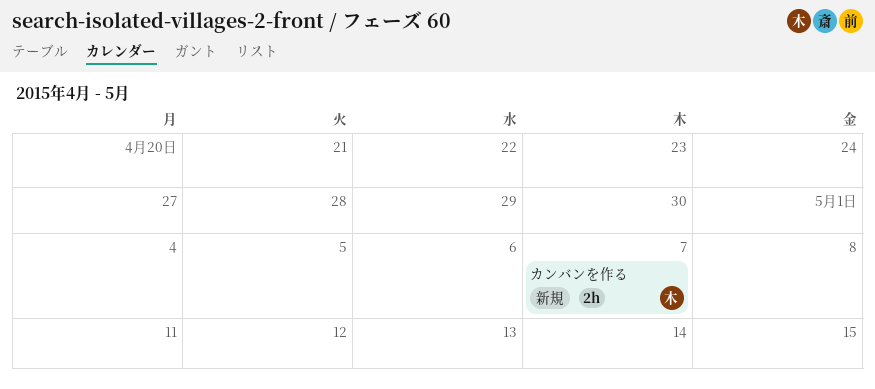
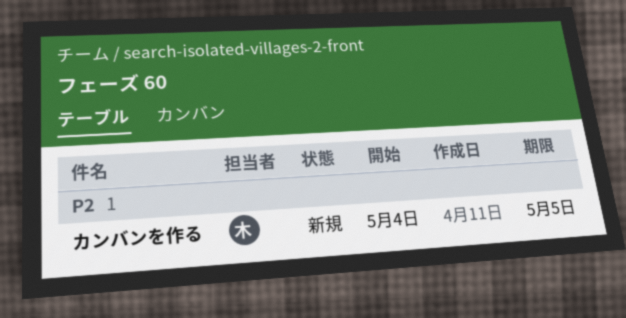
カンバンを作る, due: May 7 -> May 5

